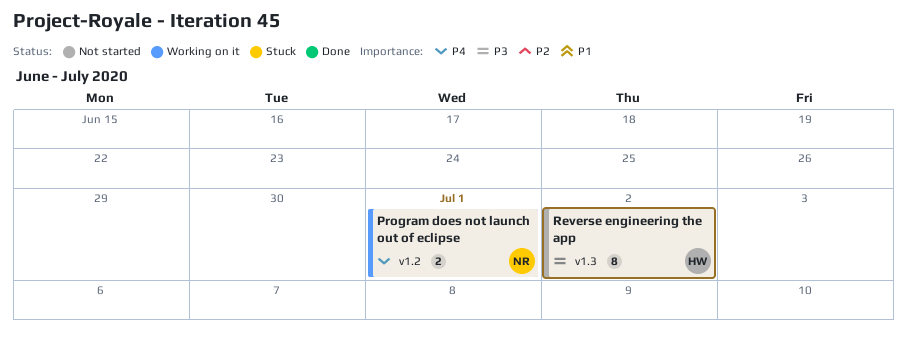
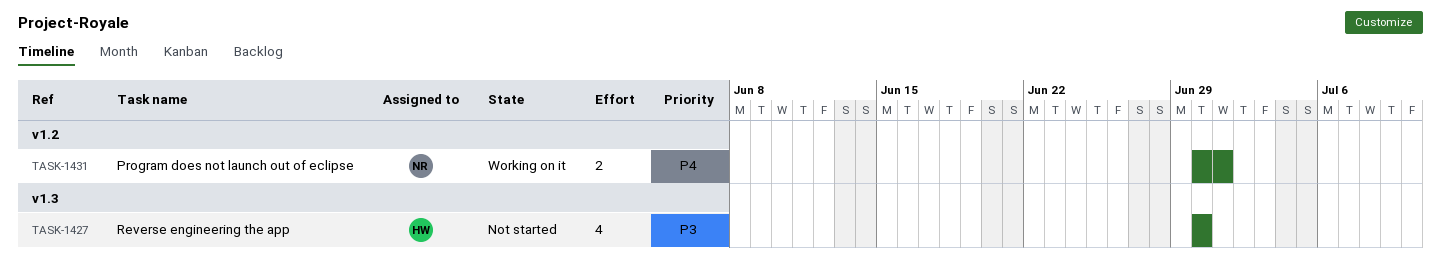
Reverse engineering the app, estimate: 8 -> 4
Reverse engineering the app, due: Jul 2 -> Jun 30

